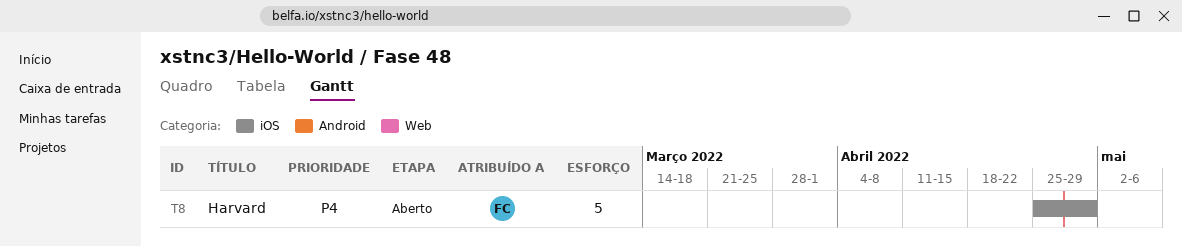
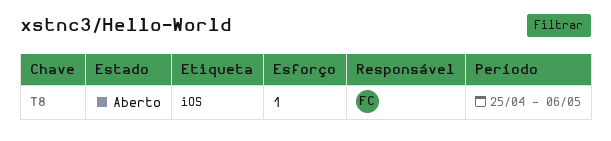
T8, estimate: 5 -> 1
T8, due: Apr 29 -> May 6

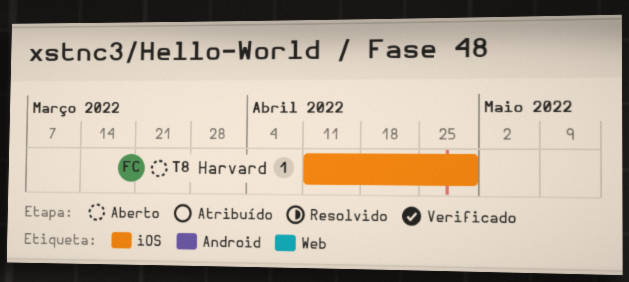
T8, start: Apr 25 -> Apr 11
T8, due: May 6 -> Apr 29

